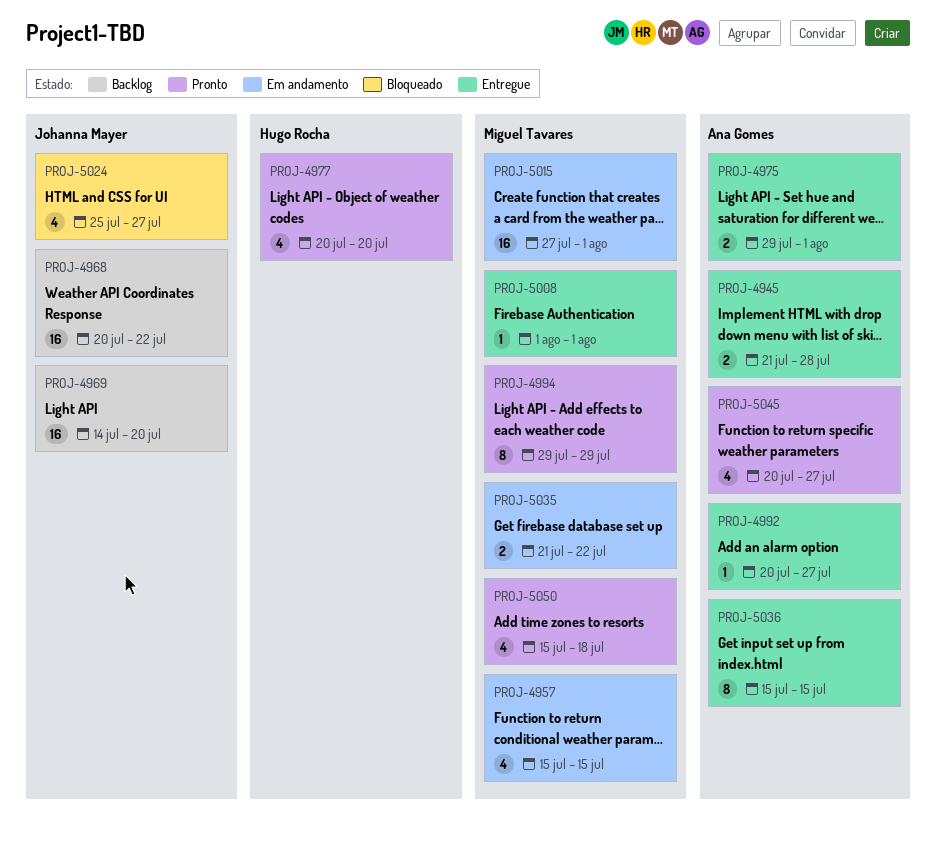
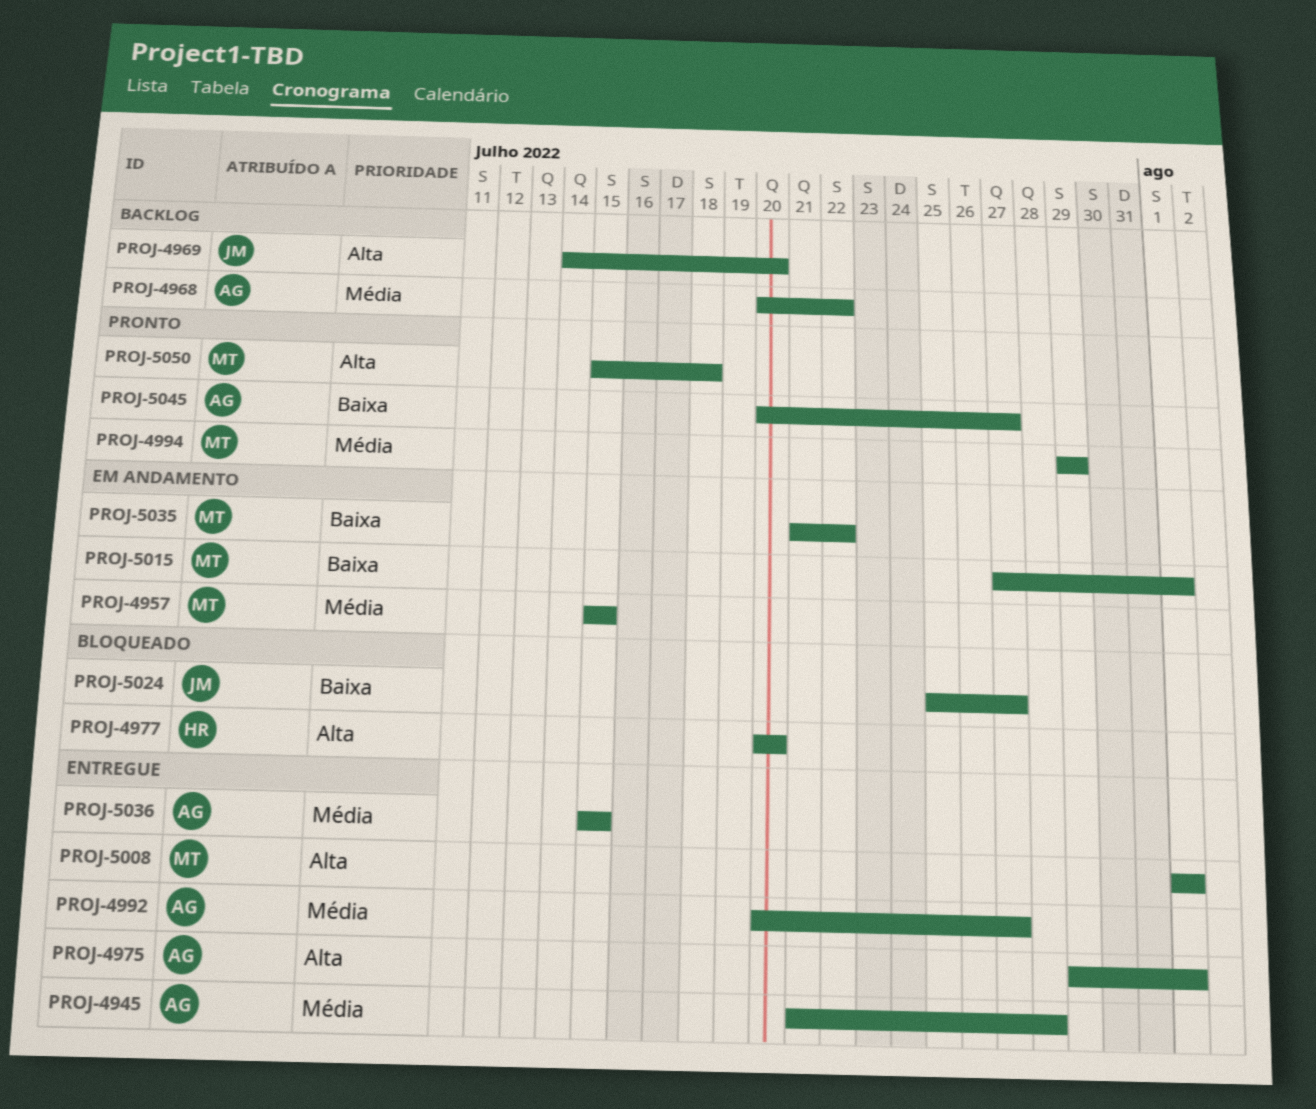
PROJ-4968, owner: Johanna Mayer -> Ana Gomes
PROJ-4977, status: Pronto -> Bloqueado

